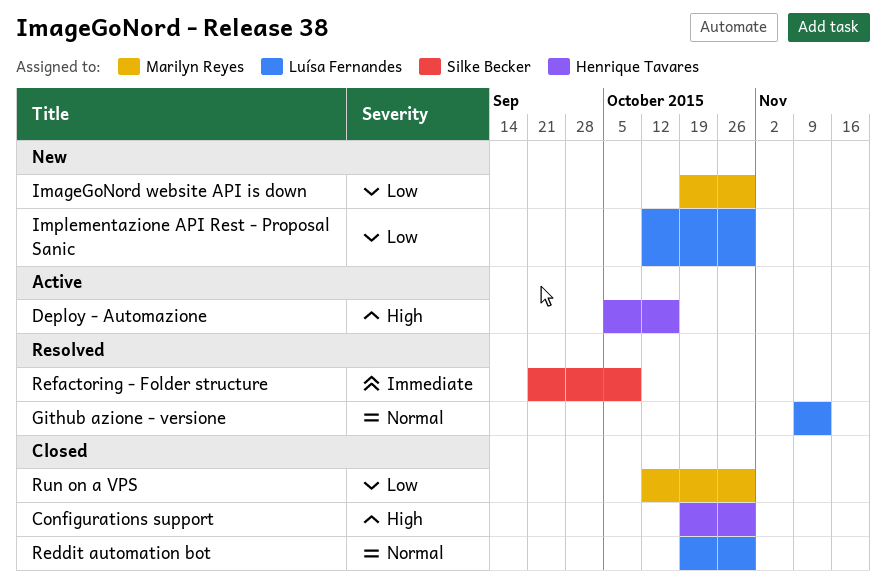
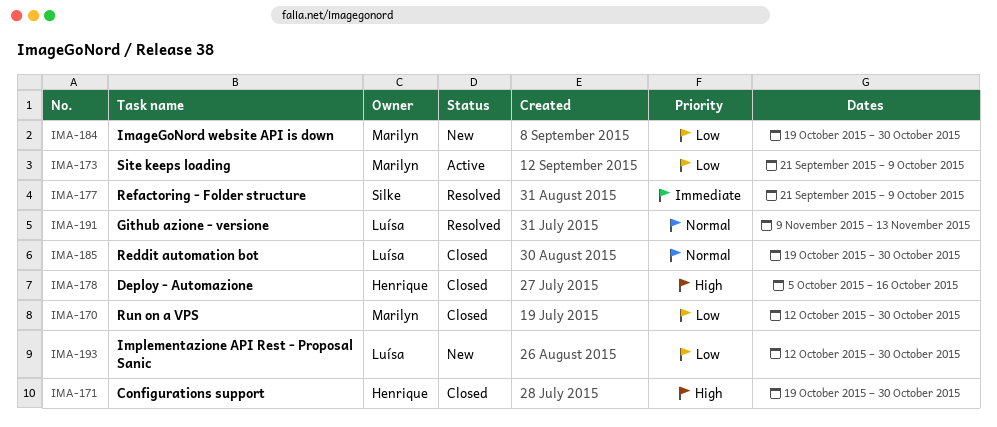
Deploy - Automazione, status: Active -> Closed
Site keeps loading: none -> present

